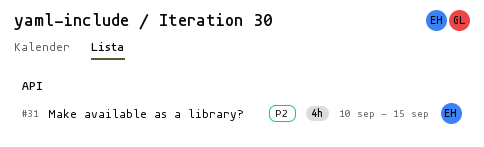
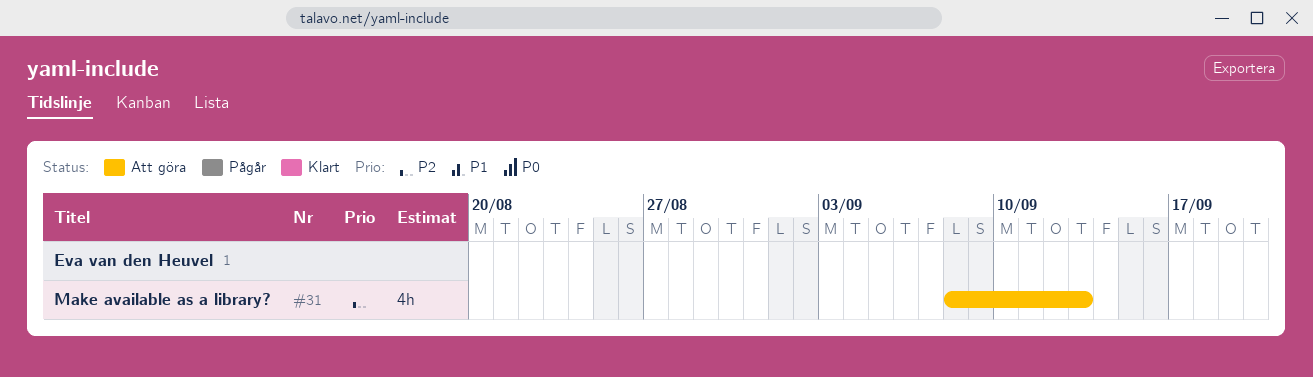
#31, start: Sep 10 -> Sep 8
#31, due: Sep 15 -> Sep 13

